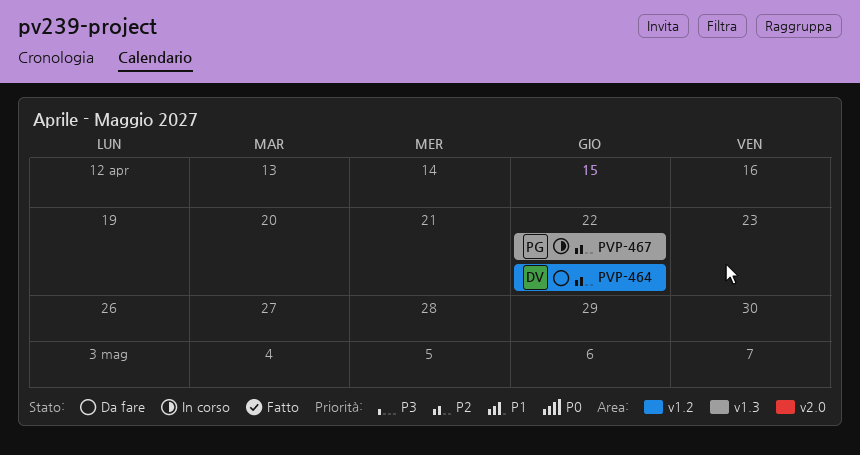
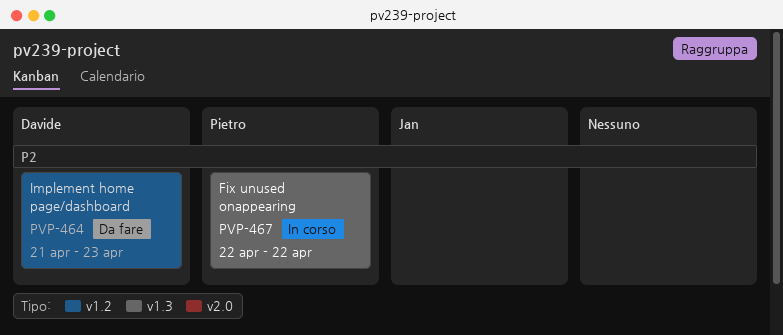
PVP-464, start: Apr 22 -> Apr 21
PVP-464, due: Apr 22 -> Apr 23

